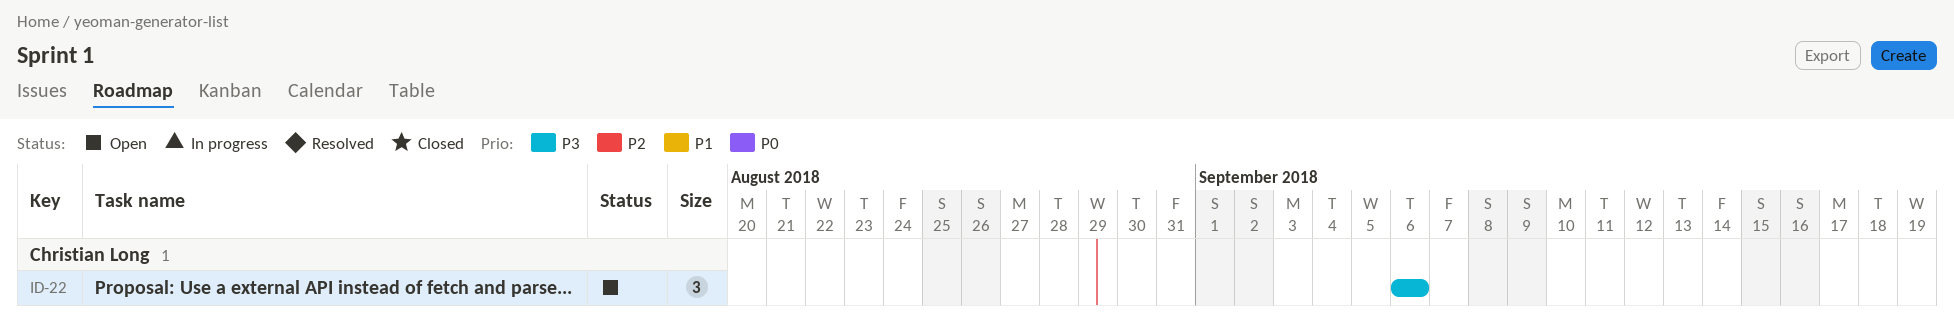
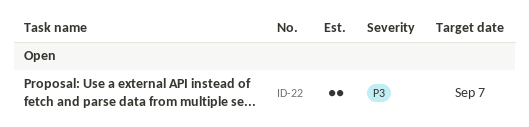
ID-22, estimate: 3 -> 2
ID-22, due: Sep 6 -> Sep 7

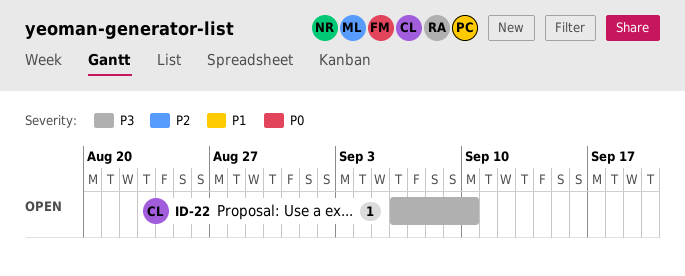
ID-22, estimate: 2 -> 1
ID-22, due: Sep 7 -> Sep 10

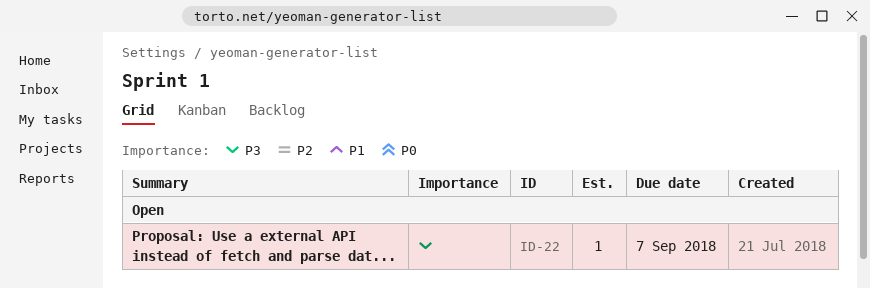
ID-22, due: Sep 10 -> Sep 7

